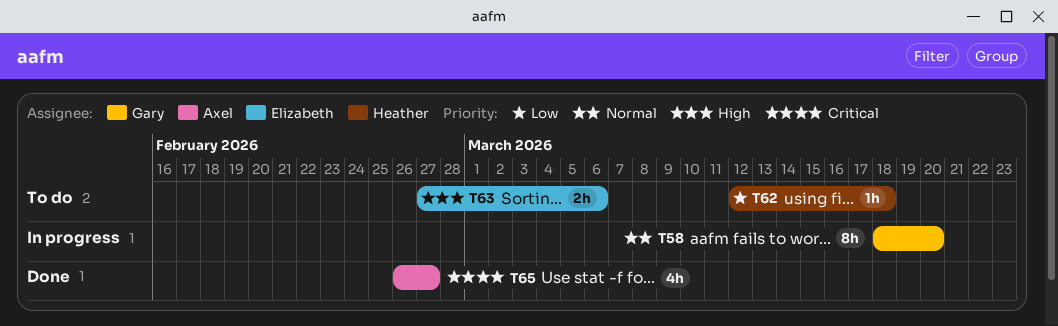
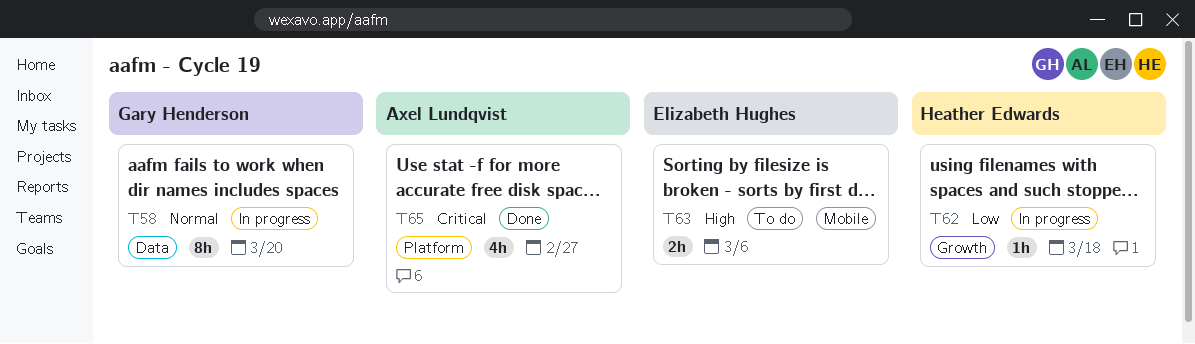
T62, status: To do -> In progress

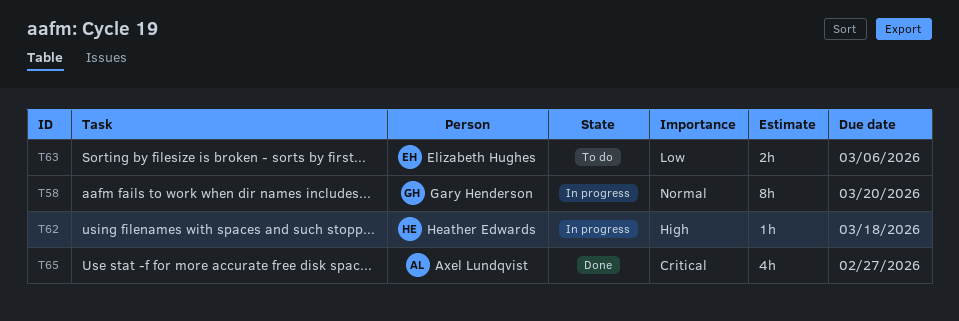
T62, priority: Low -> High
T63, priority: High -> Low

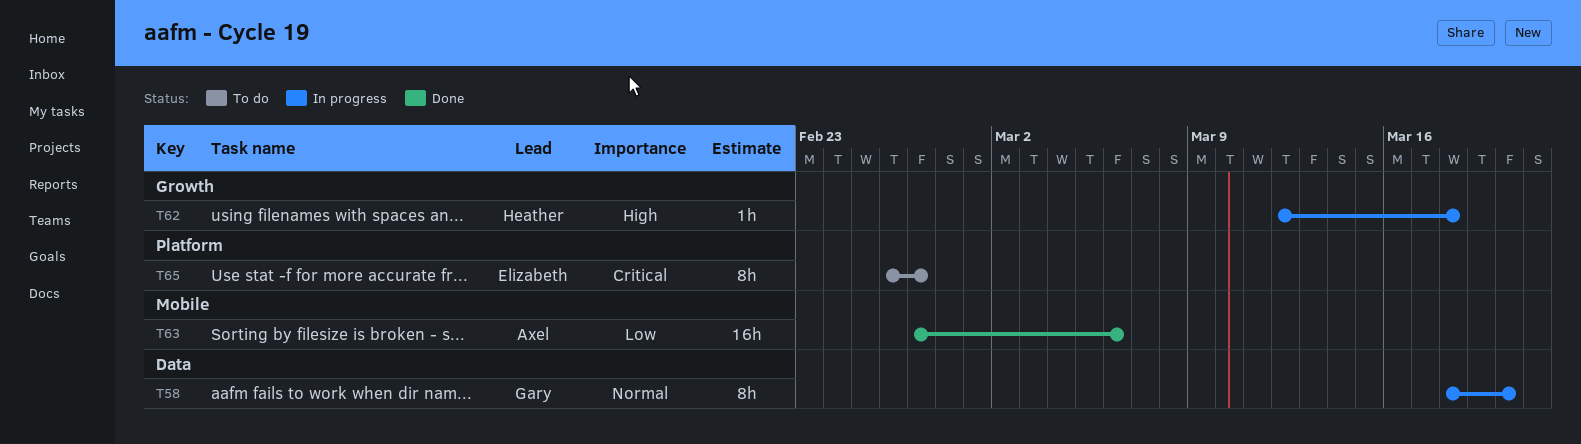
T63, status: To do -> Done
T63, owner: Elizabeth Hughes -> Axel Lundqvist
T63, estimate: 2h -> 16h
T65, status: Done -> To do
T65, owner: Axel Lundqvist -> Elizabeth Hughes
T65, estimate: 4h -> 8h

